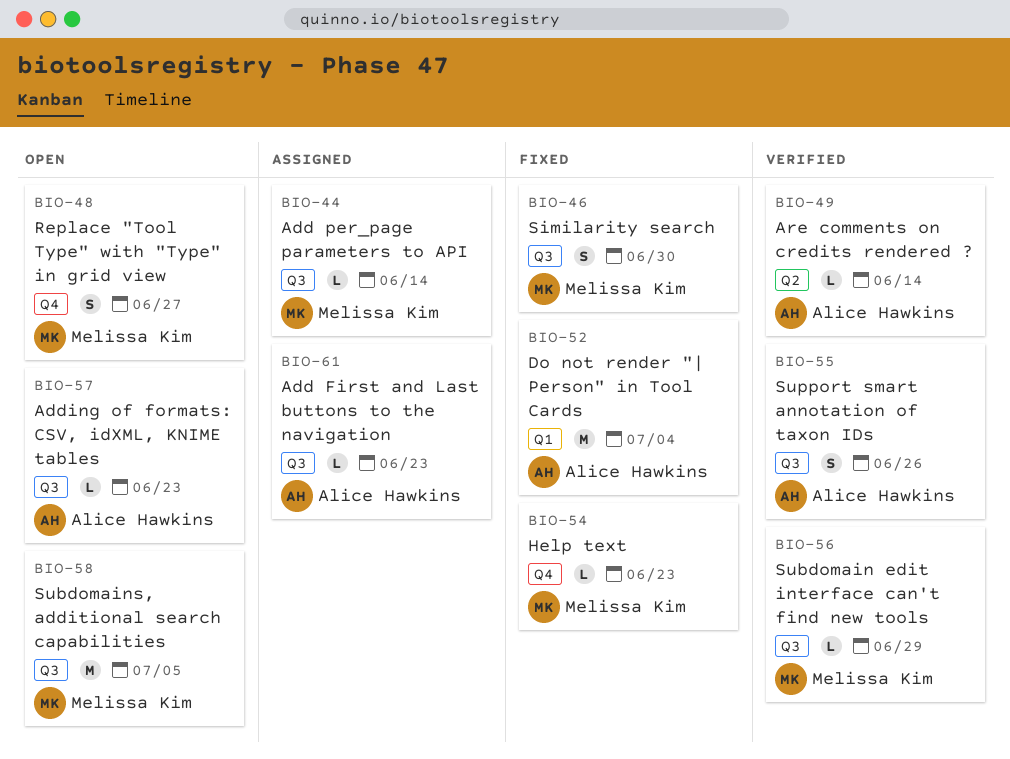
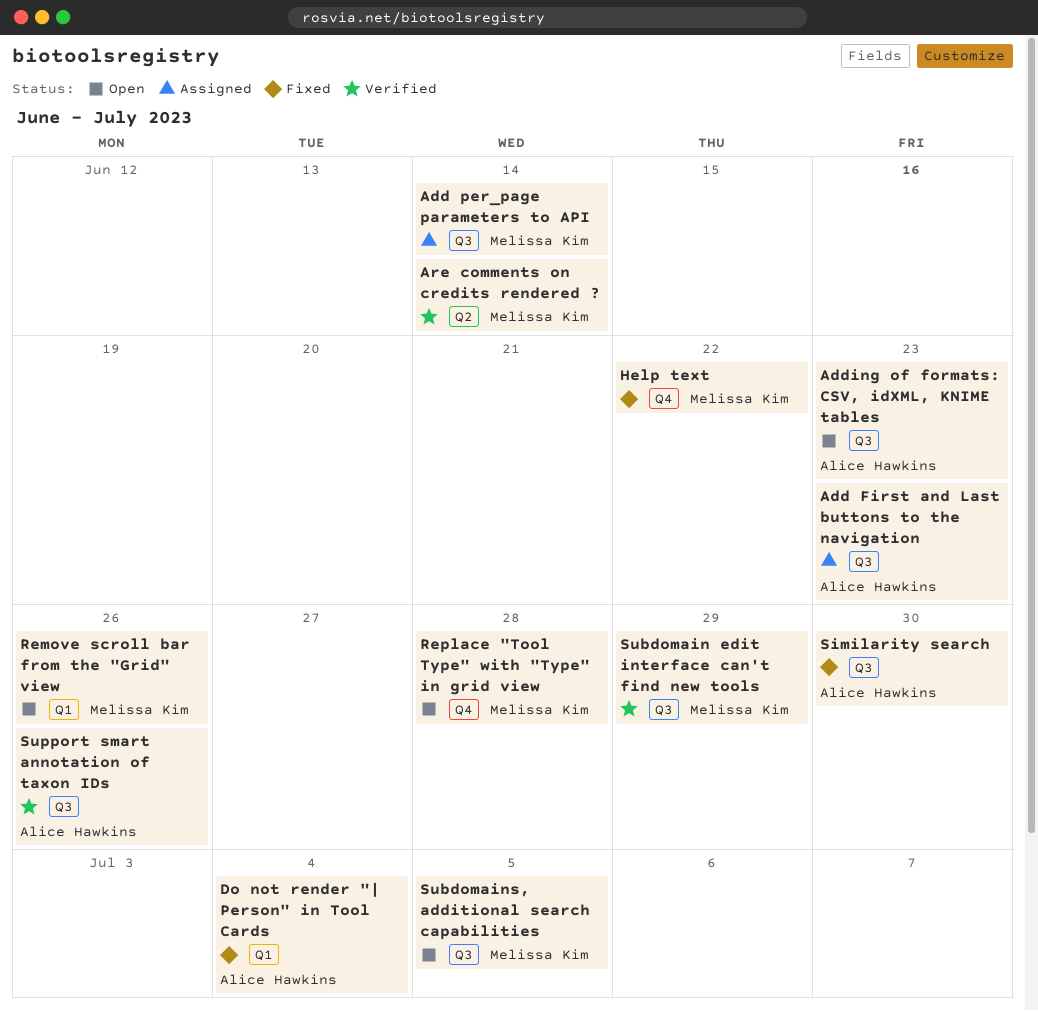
Are comments on credits rendered ?, owner: Alice Hawkins -> Melissa Kim
Help text, due: Jun 23 -> Jun 22
Remove scroll bar from the "Grid" view: none -> present
Replace "Tool Type" with "Type" in grid view, due: Jun 27 -> Jun 28
Similarity search, owner: Melissa Kim -> Alice Hawkins

